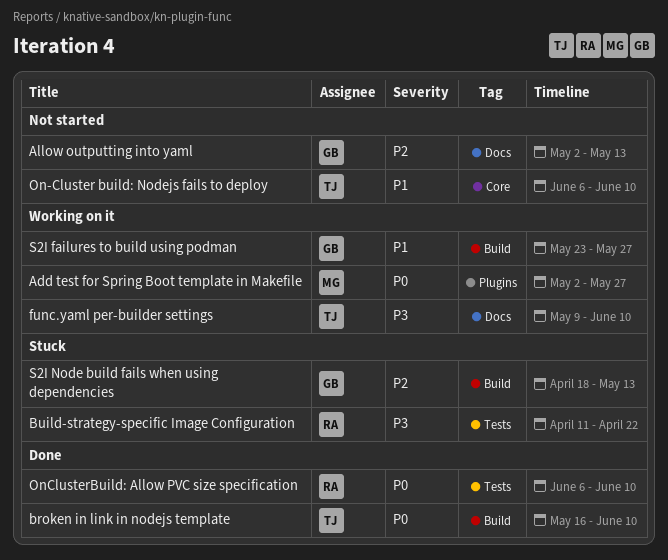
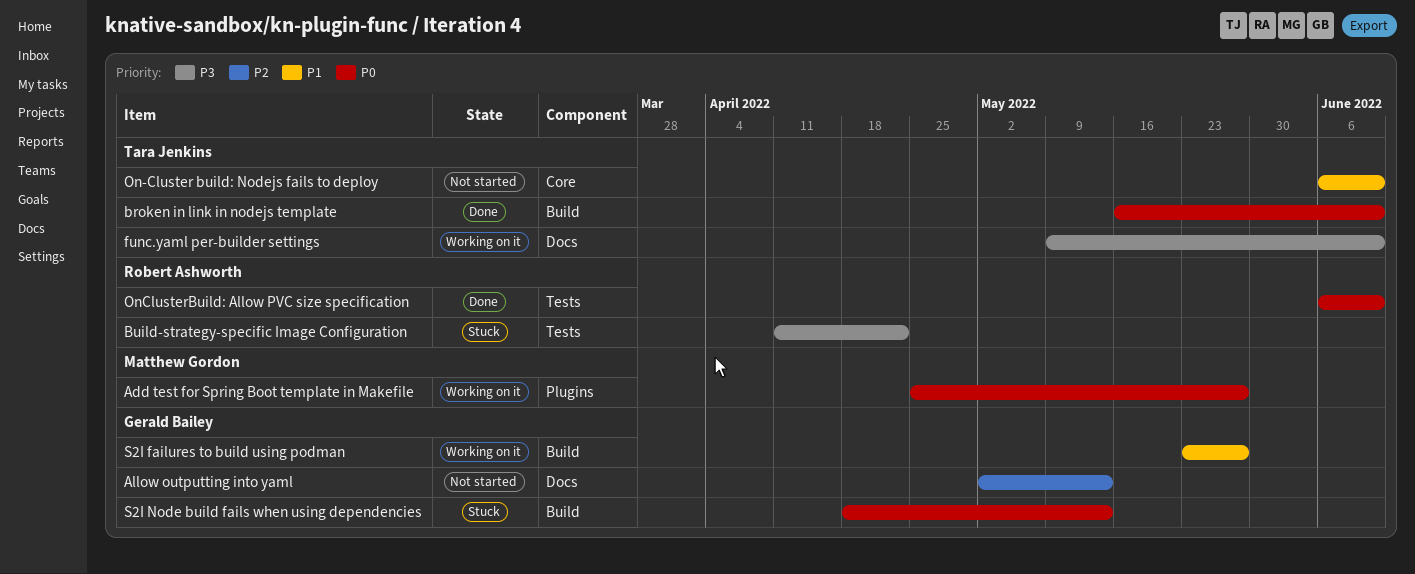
Add test for Spring Boot template in Makefile, start: May 2 -> Apr 25
S2I Node build fails when using dependencies, priority: P2 -> P0

